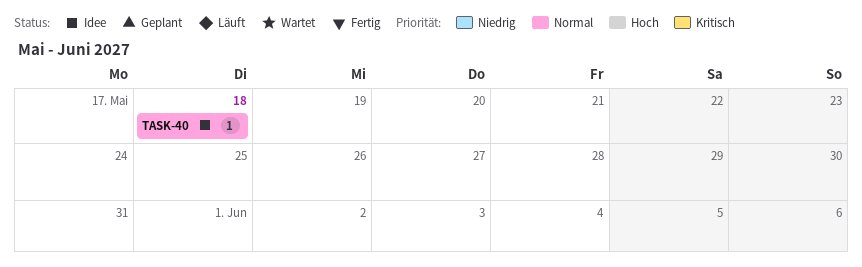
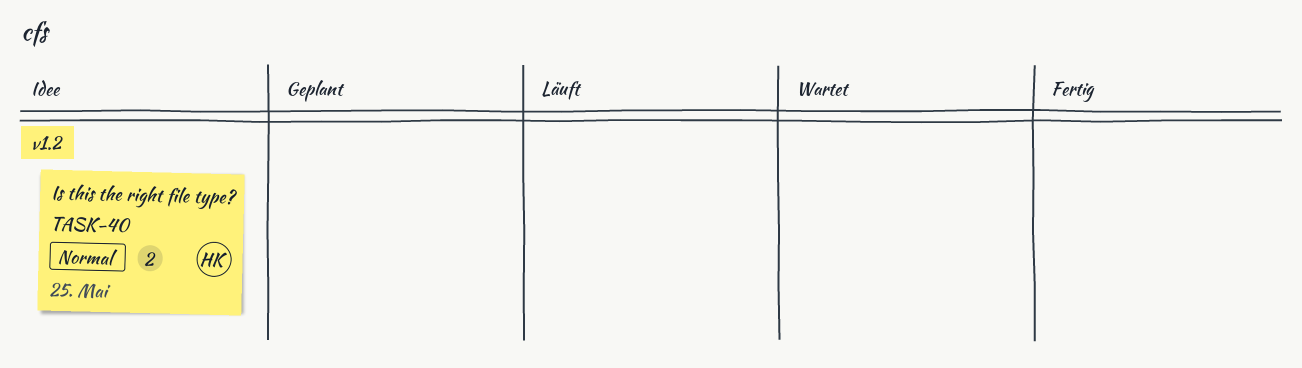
TASK-40, estimate: 1 -> 2
TASK-40, due: May 18 -> May 25

